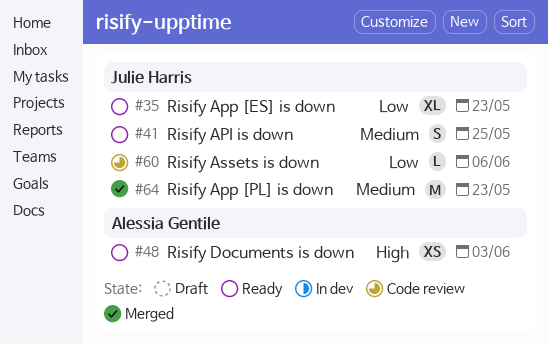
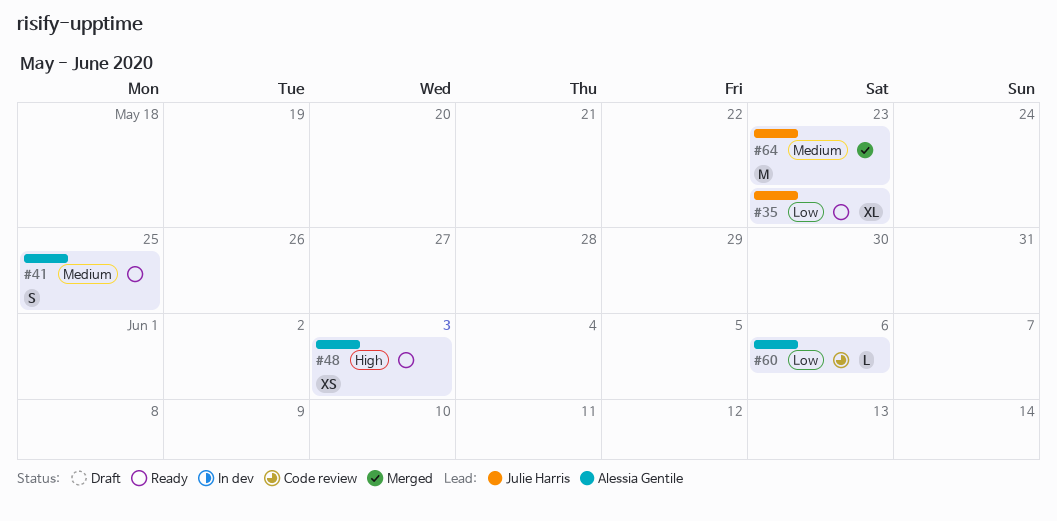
#41, owner: Julie Harris -> Alessia Gentile
#60, owner: Julie Harris -> Alessia Gentile

